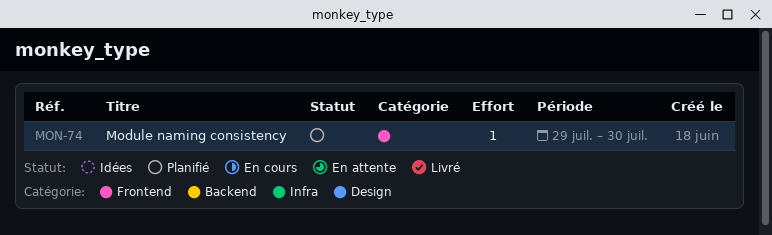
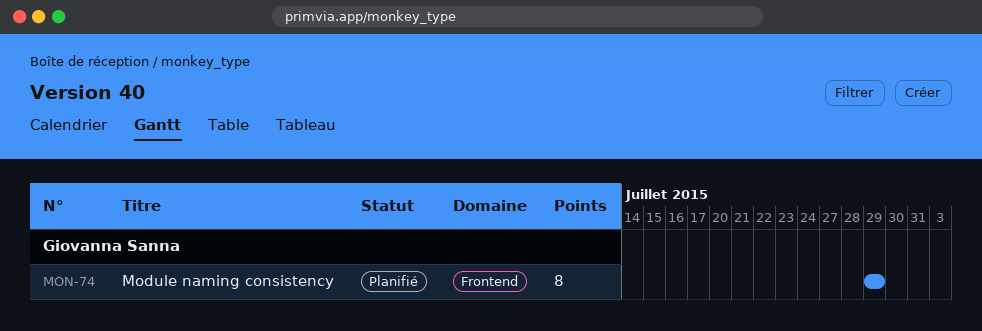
MON-74, estimate: 1 -> 8
MON-74, due: Jul 30 -> Jul 29

